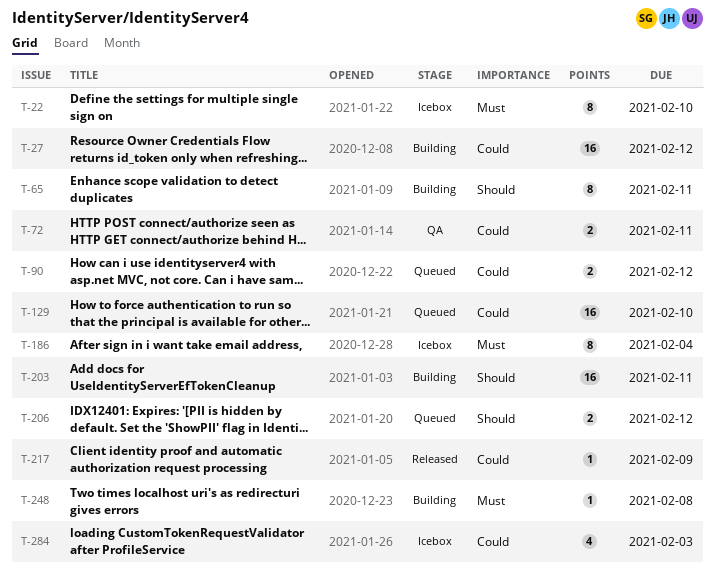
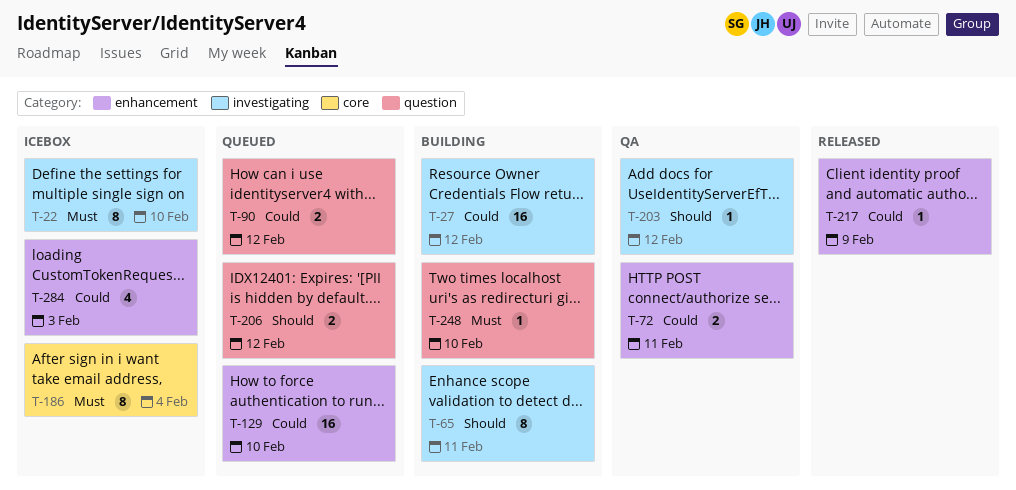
T-203, status: Building -> QA
T-203, estimate: 16 -> 1
T-203, due: Feb 11 -> Feb 12
T-248, due: Feb 8 -> Feb 10

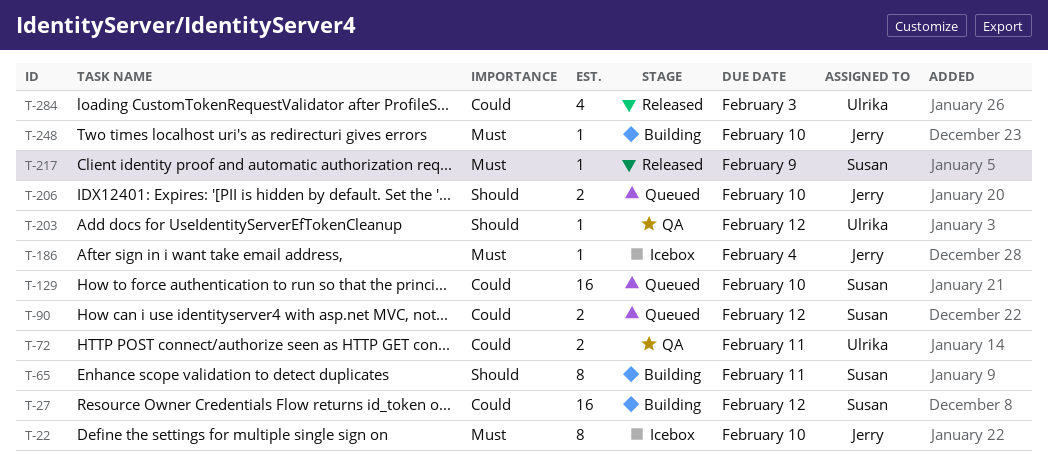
T-186, estimate: 8 -> 1
T-206, due: Feb 12 -> Feb 10
T-217, priority: Could -> Must
T-284, status: Icebox -> Released

